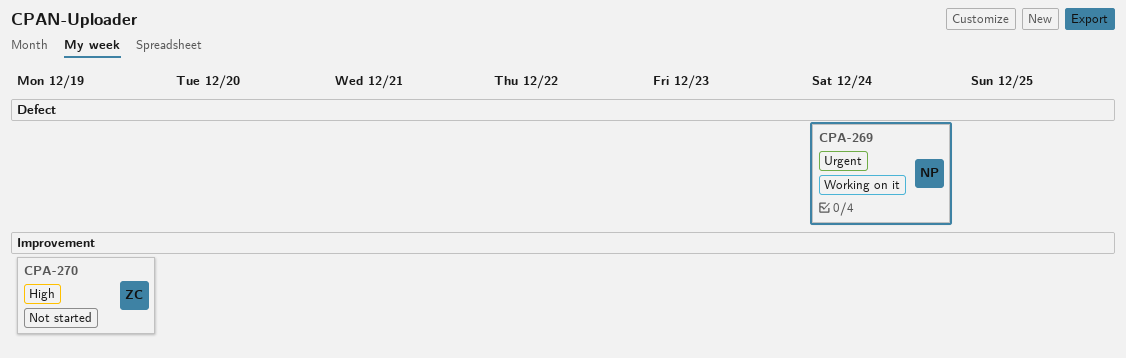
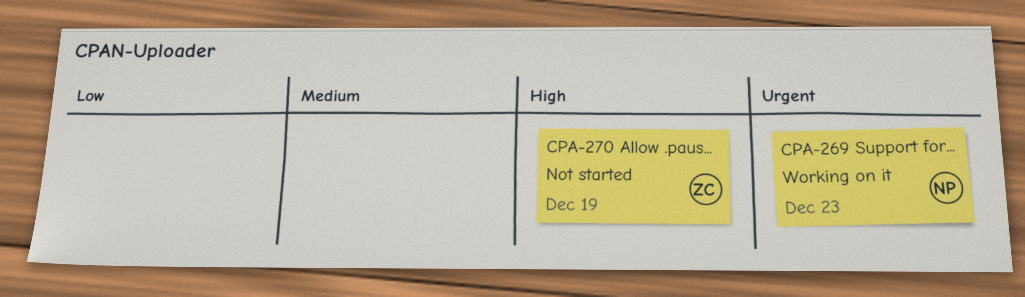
CPA-269, due: Dec 24 -> Dec 23

